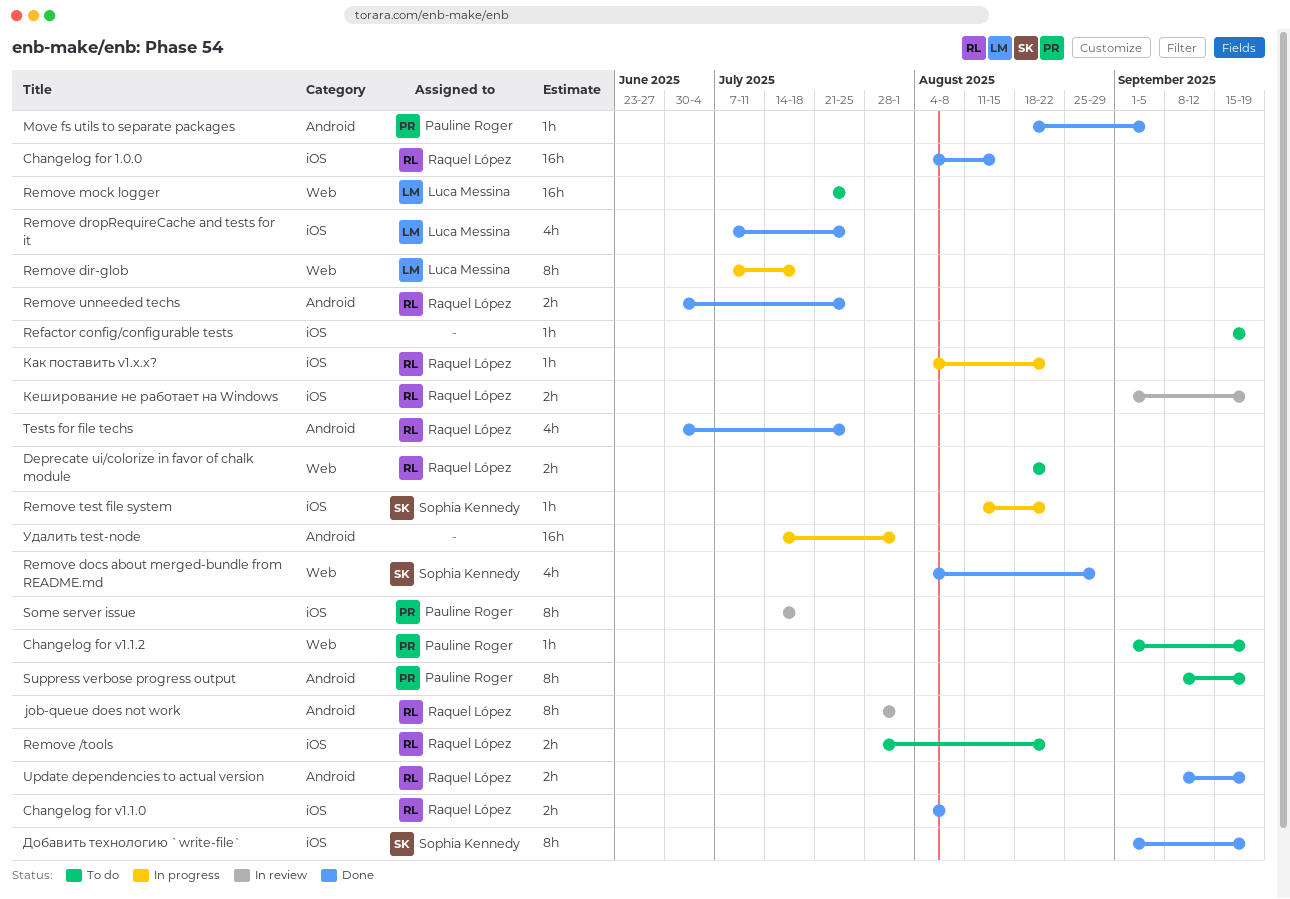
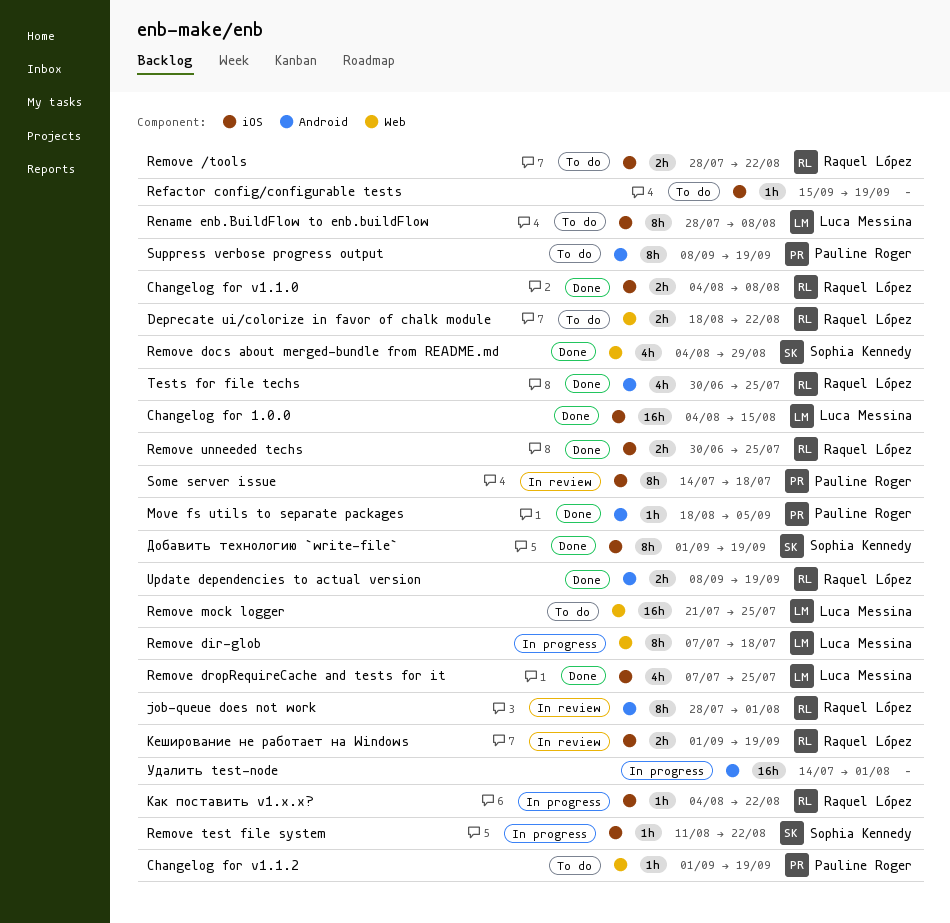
Changelog for 1.0.0, owner: Raquel López -> Luca Messina
Remove unneeded techs, label: Android -> iOS
Rename enb.BuildFlow to enb.buildFlow: none -> present

